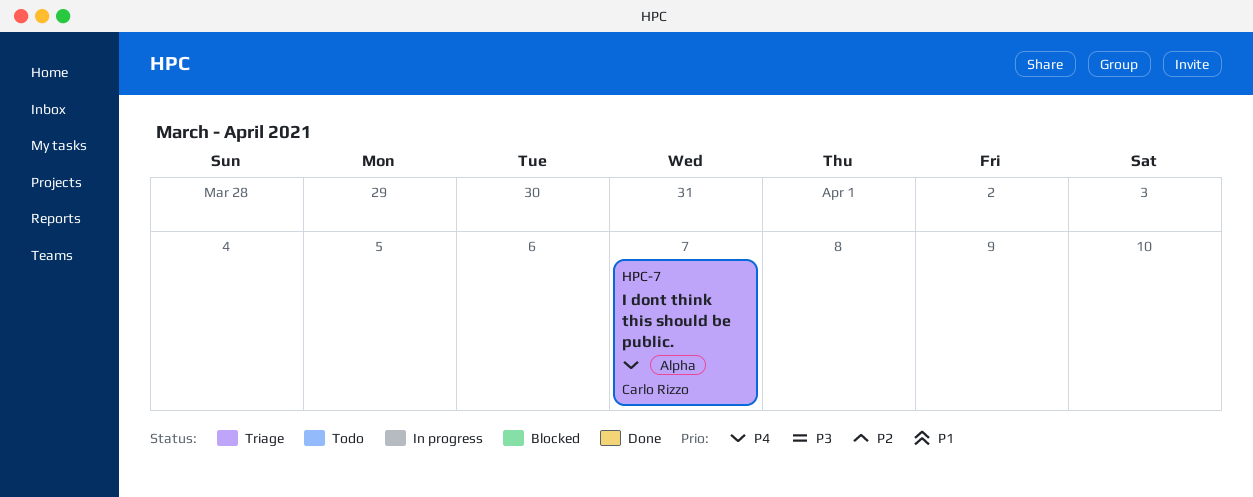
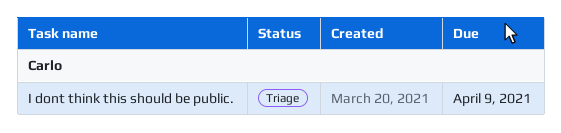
I dont think this should be public., due: Apr 7 -> Apr 9

